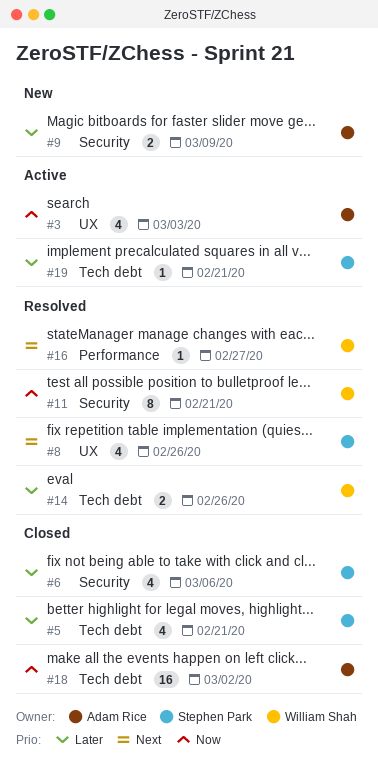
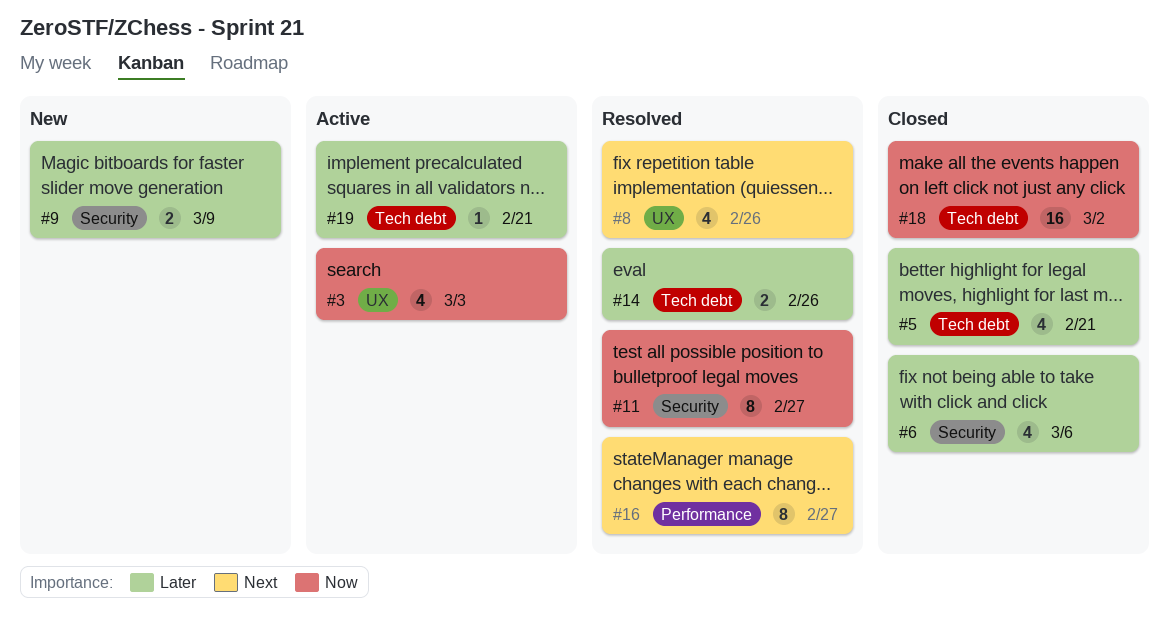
#11, due: Feb 21 -> Feb 27
#16, estimate: 1 -> 8

